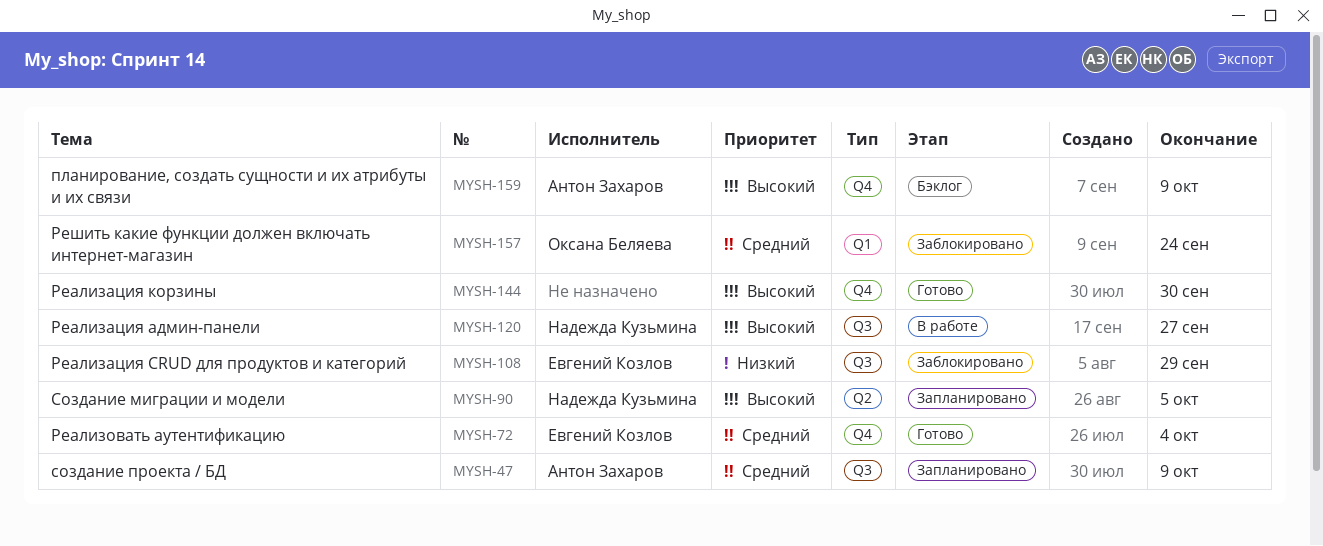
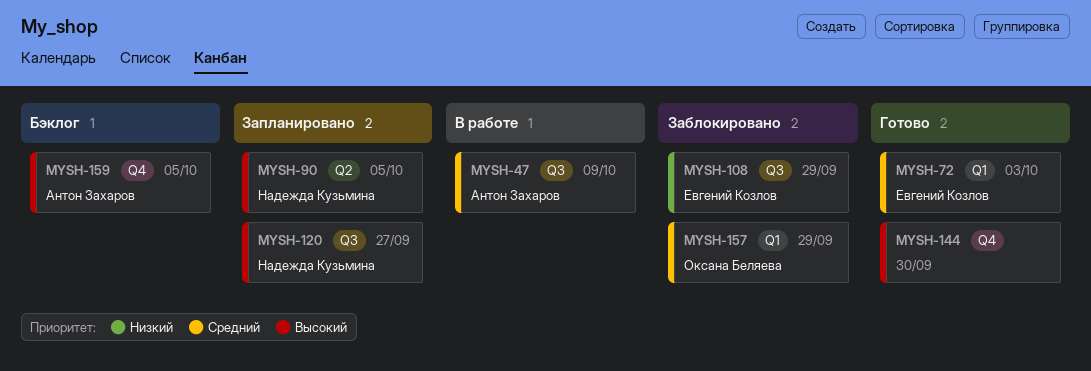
MYSH-47, status: Запланировано -> В работе
MYSH-72, label: Q4 -> Q1
MYSH-72, due: Oct 4 -> Oct 3
MYSH-120, status: В работе -> Запланировано
MYSH-157, due: Sep 24 -> Sep 29
MYSH-159, due: Oct 9 -> Oct 5

